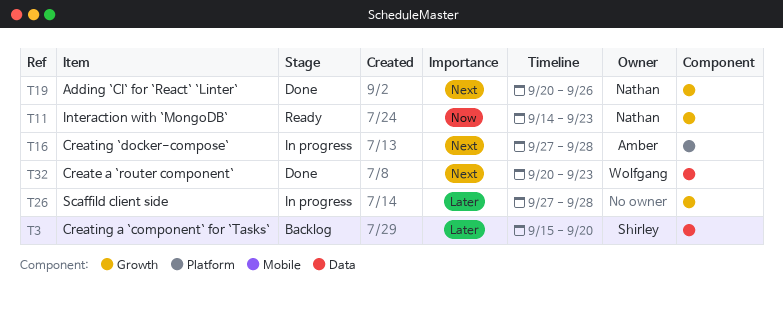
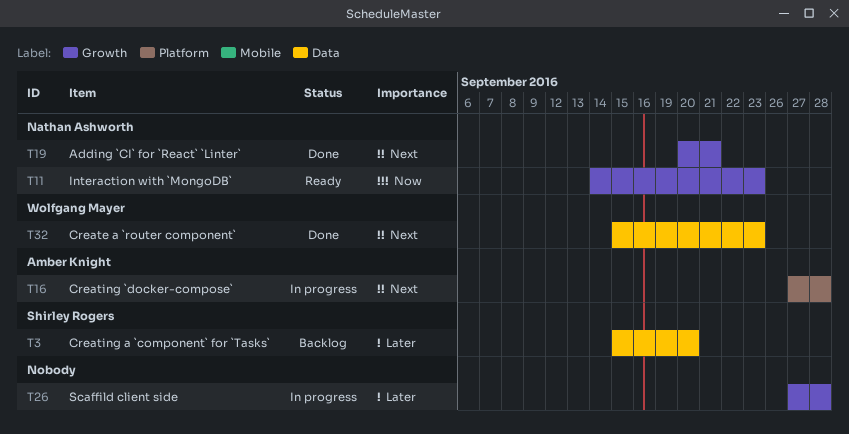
T19, due: Sep 26 -> Sep 21
T32, start: Sep 20 -> Sep 15

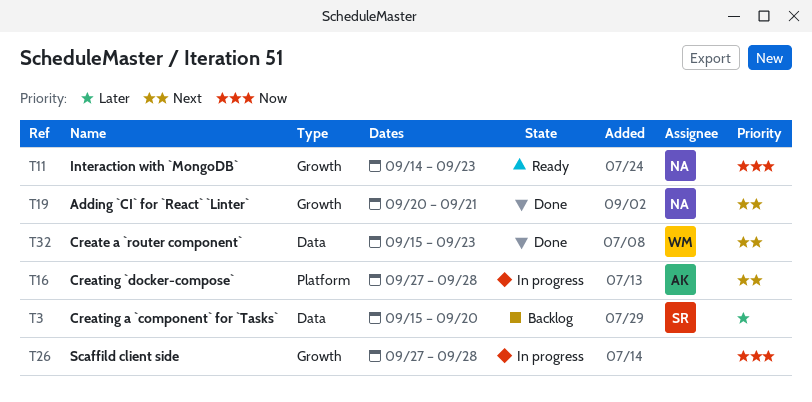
T26, priority: Later -> Now

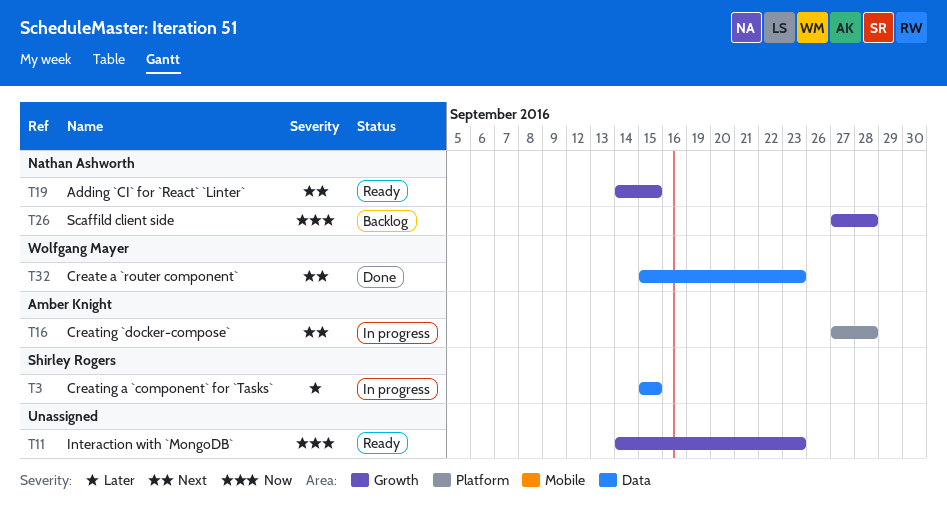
T3, status: Backlog -> In progress
T3, due: Sep 20 -> Sep 15
T11, owner: Nathan Ashworth -> none
T19, status: Done -> Ready
T19, start: Sep 20 -> Sep 14
T19, due: Sep 21 -> Sep 15
T26, status: In progress -> Backlog
T26, owner: none -> Nathan Ashworth

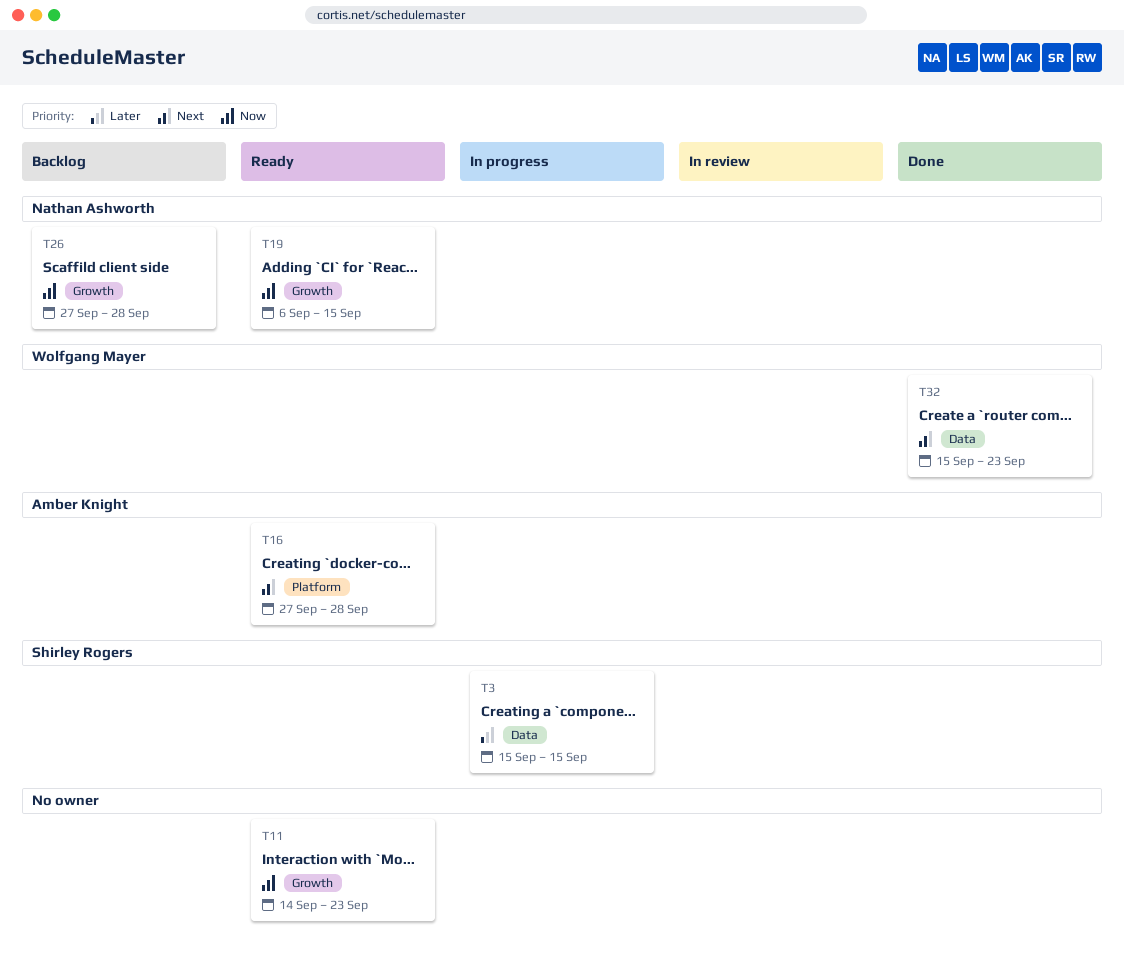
T16, status: In progress -> Ready
T19, priority: Next -> Now
T19, start: Sep 14 -> Sep 6

